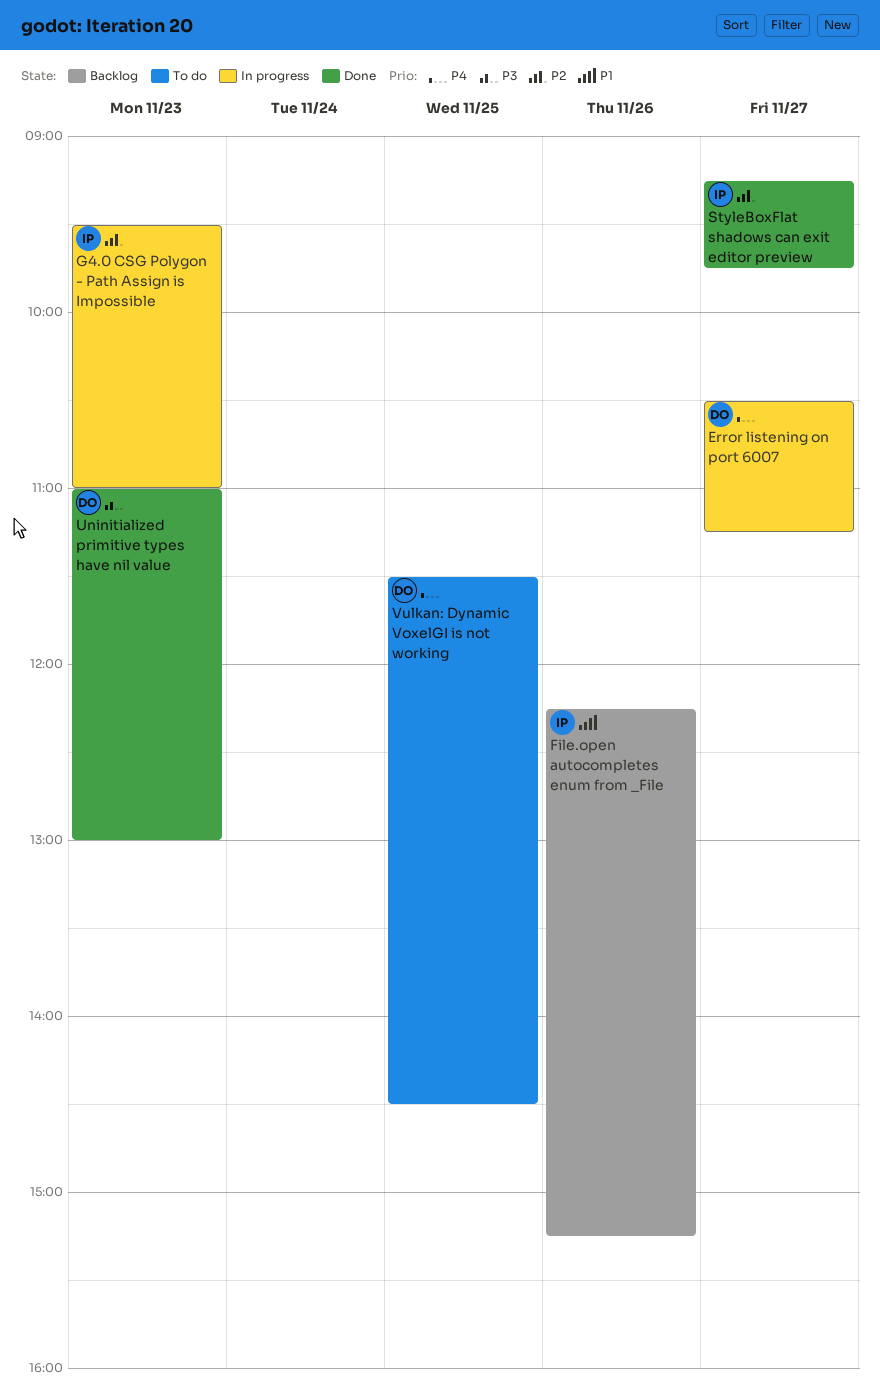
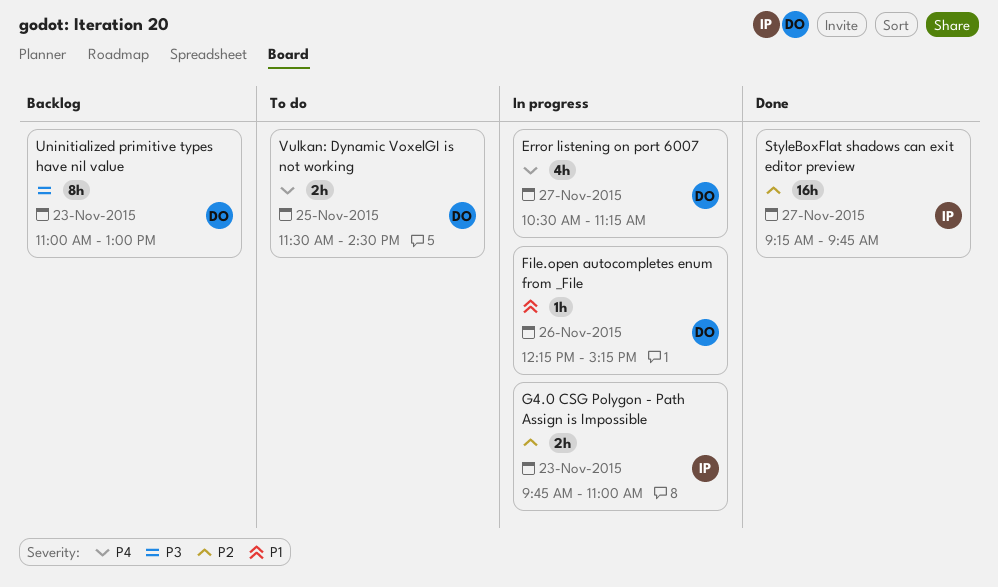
File.open autocompletes enum from _File, status: Backlog -> In progress
File.open autocompletes enum from _File, owner: IP -> DO
G4.0 CSG Polygon - Path Assign is Impossible, begins: 09:30 -> 09:45
Uninitialized primitive types have nil value, status: Done -> Backlog

